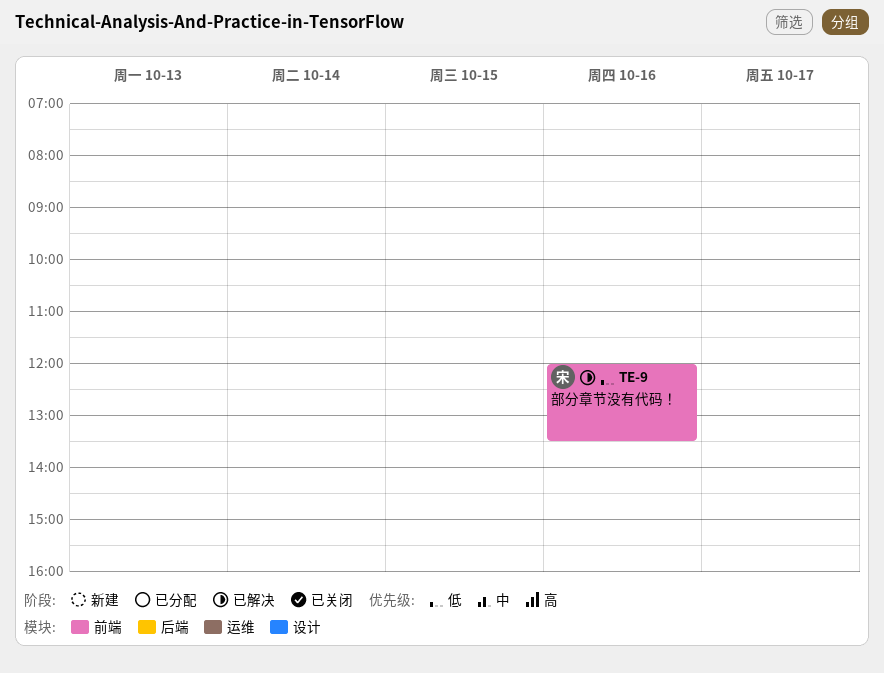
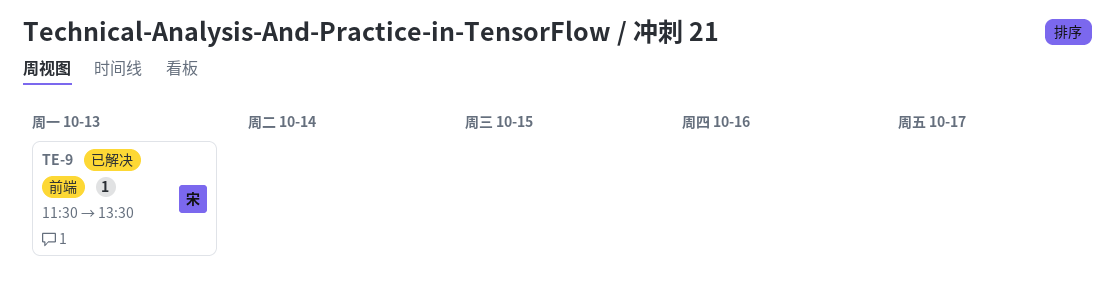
TE-9, day: Oct 16 -> Oct 13
TE-9, begins: 12:00 -> 11:30

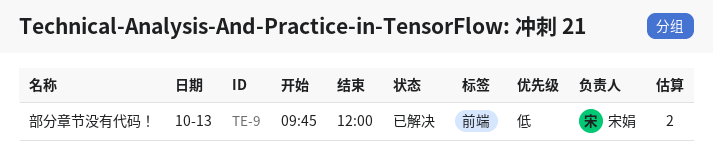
TE-9, estimate: 1 -> 2
TE-9, begins: 11:30 -> 09:45
TE-9, ends: 13:30 -> 12:00

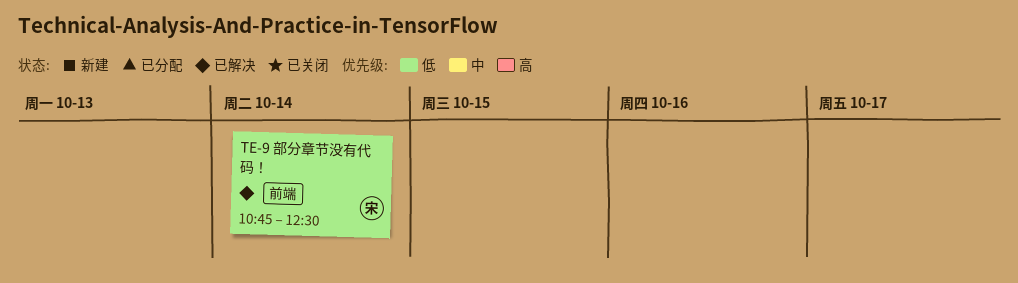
TE-9, day: Oct 13 -> Oct 14
TE-9, begins: 09:45 -> 10:45
TE-9, ends: 12:00 -> 12:30

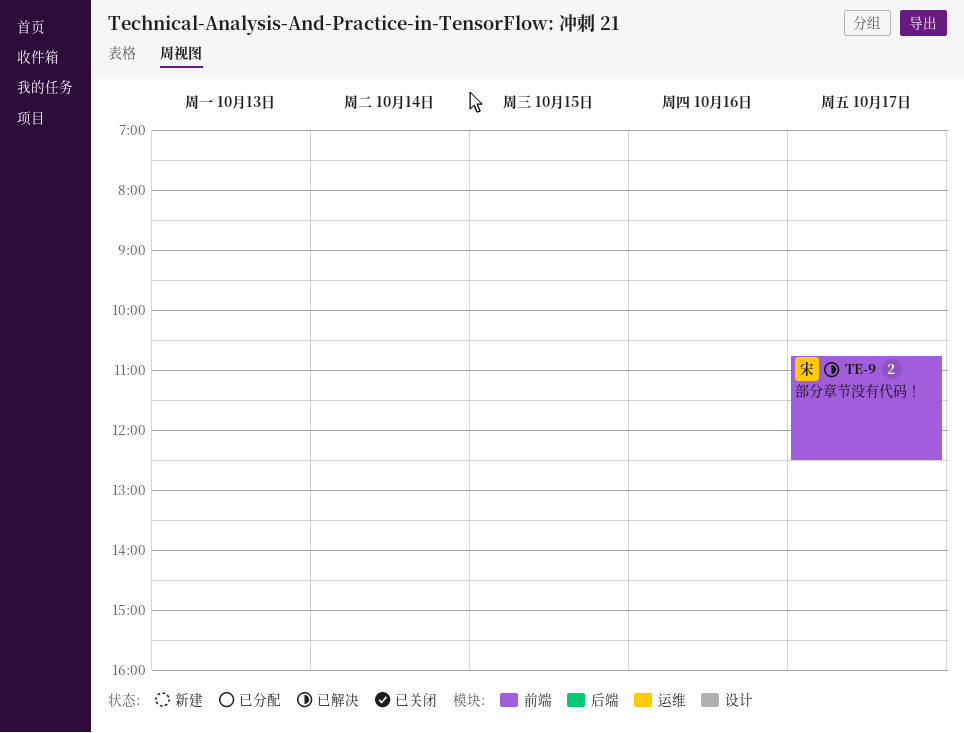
TE-9, day: Oct 14 -> Oct 17

